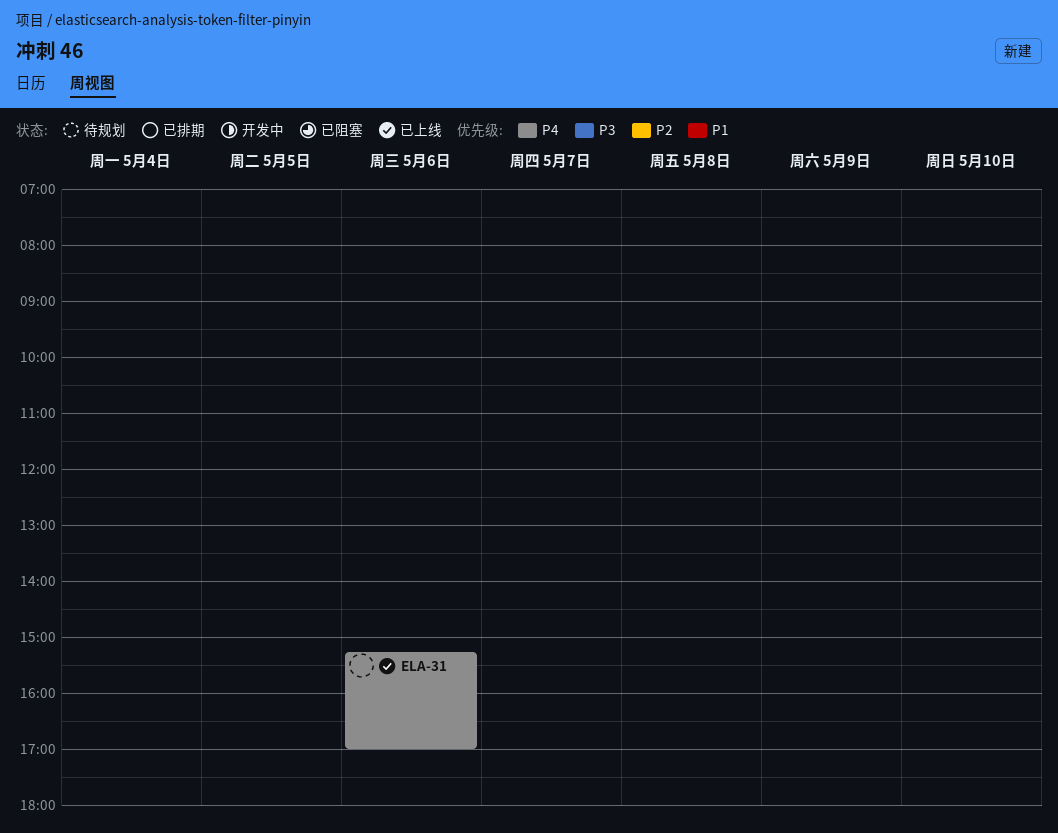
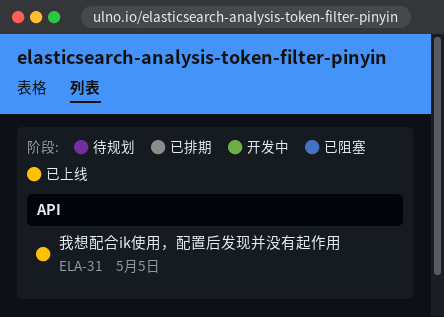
ELA-31, day: May 6 -> May 5

